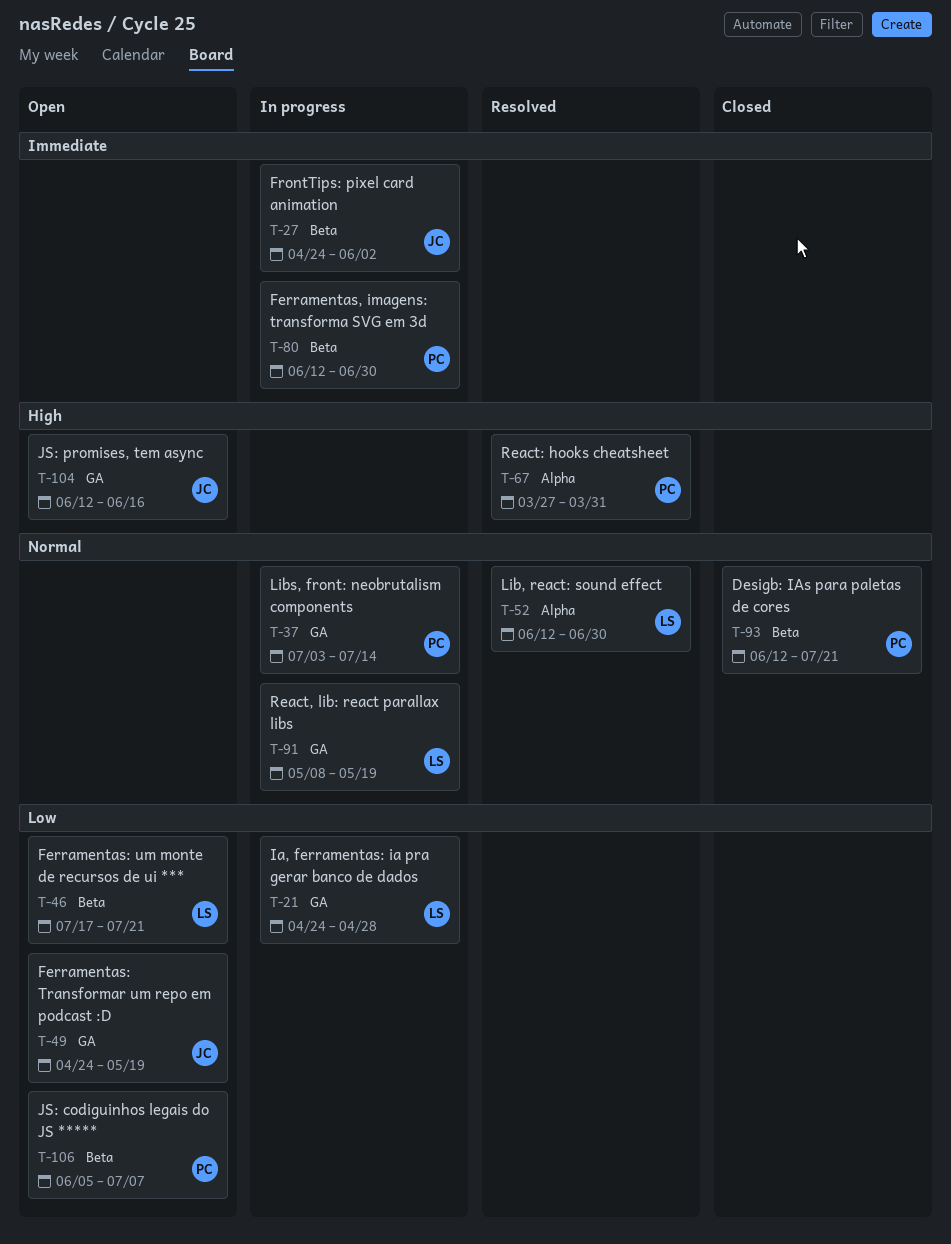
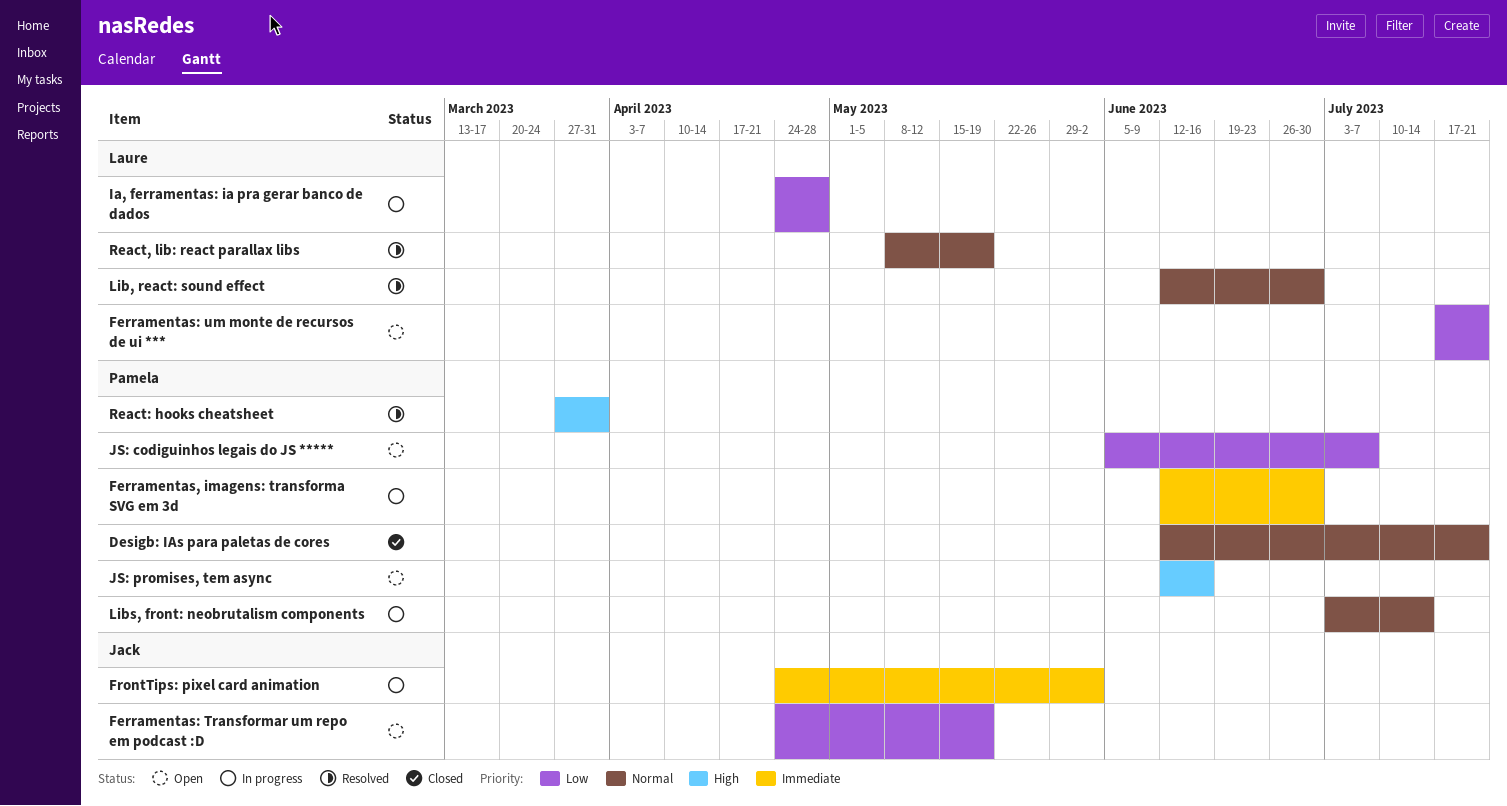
JS: promises, tem async, owner: Jack -> Pamela
React, lib: react parallax libs, status: In progress -> Resolved

